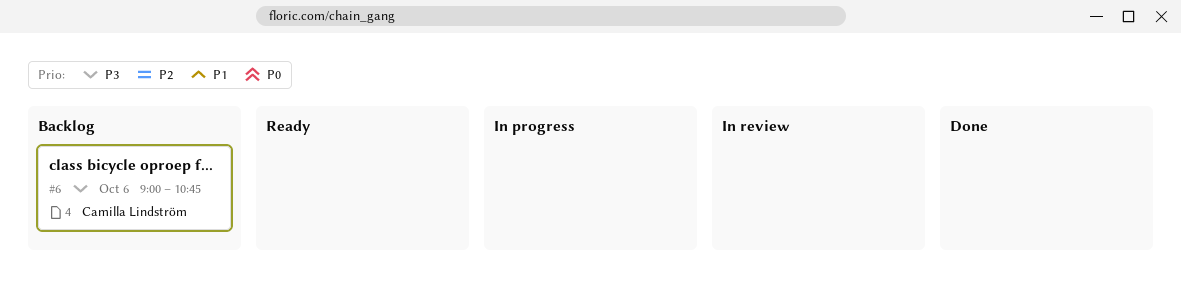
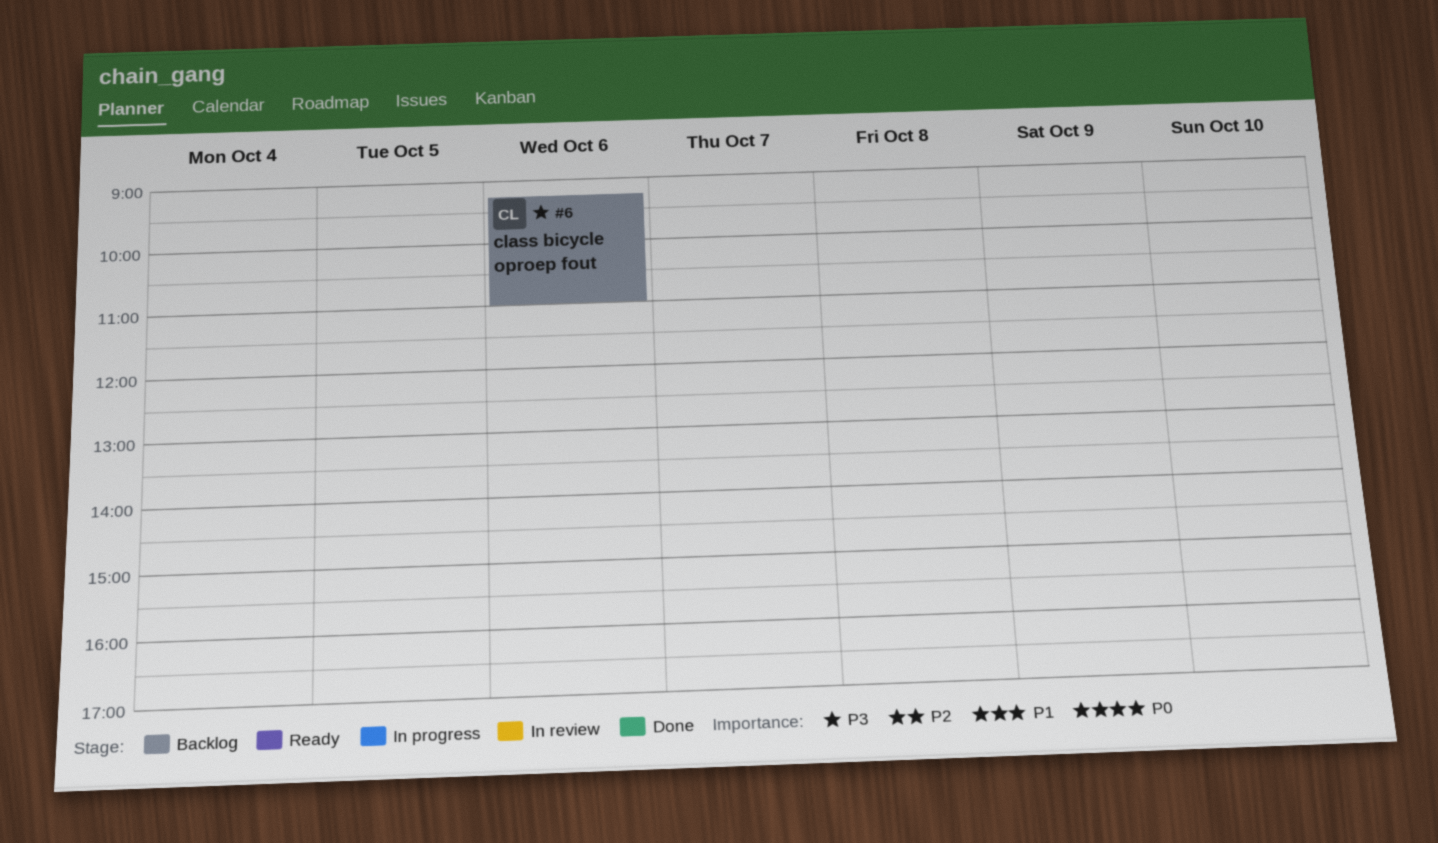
#6, begins: 09:00 -> 09:15
#6, ends: 10:45 -> 11:00

